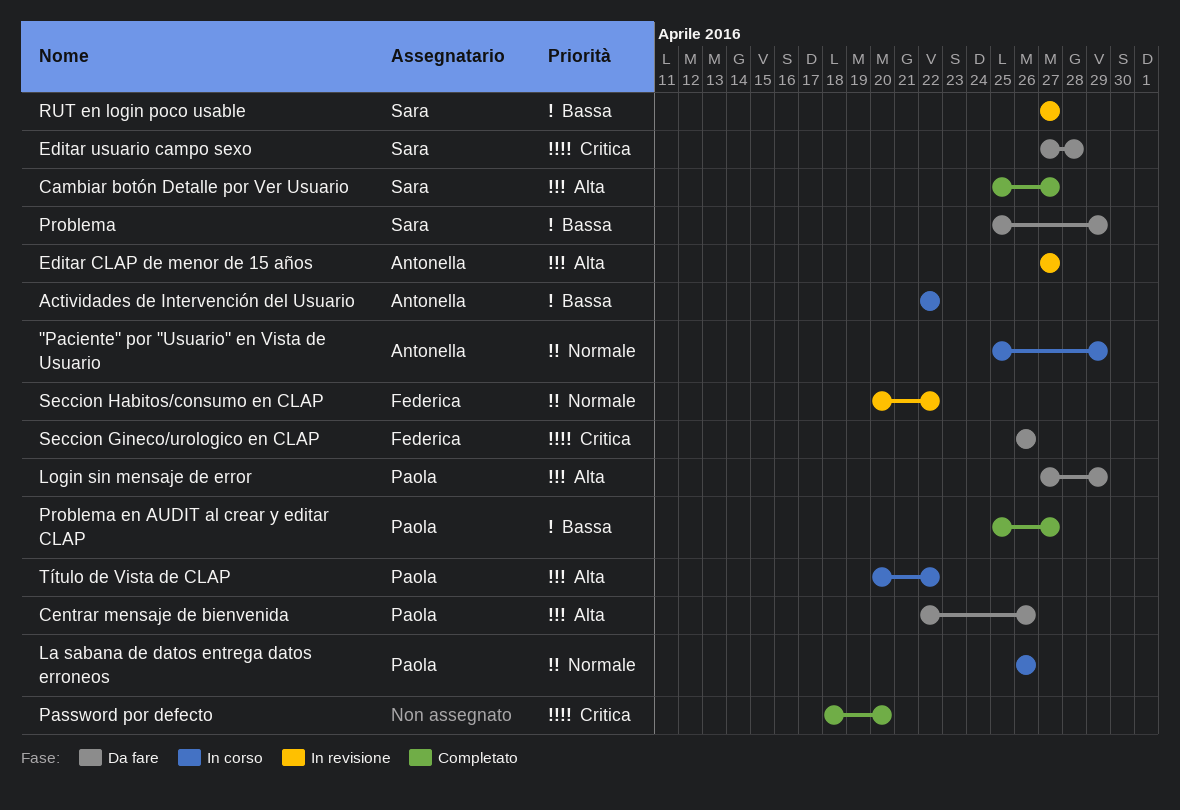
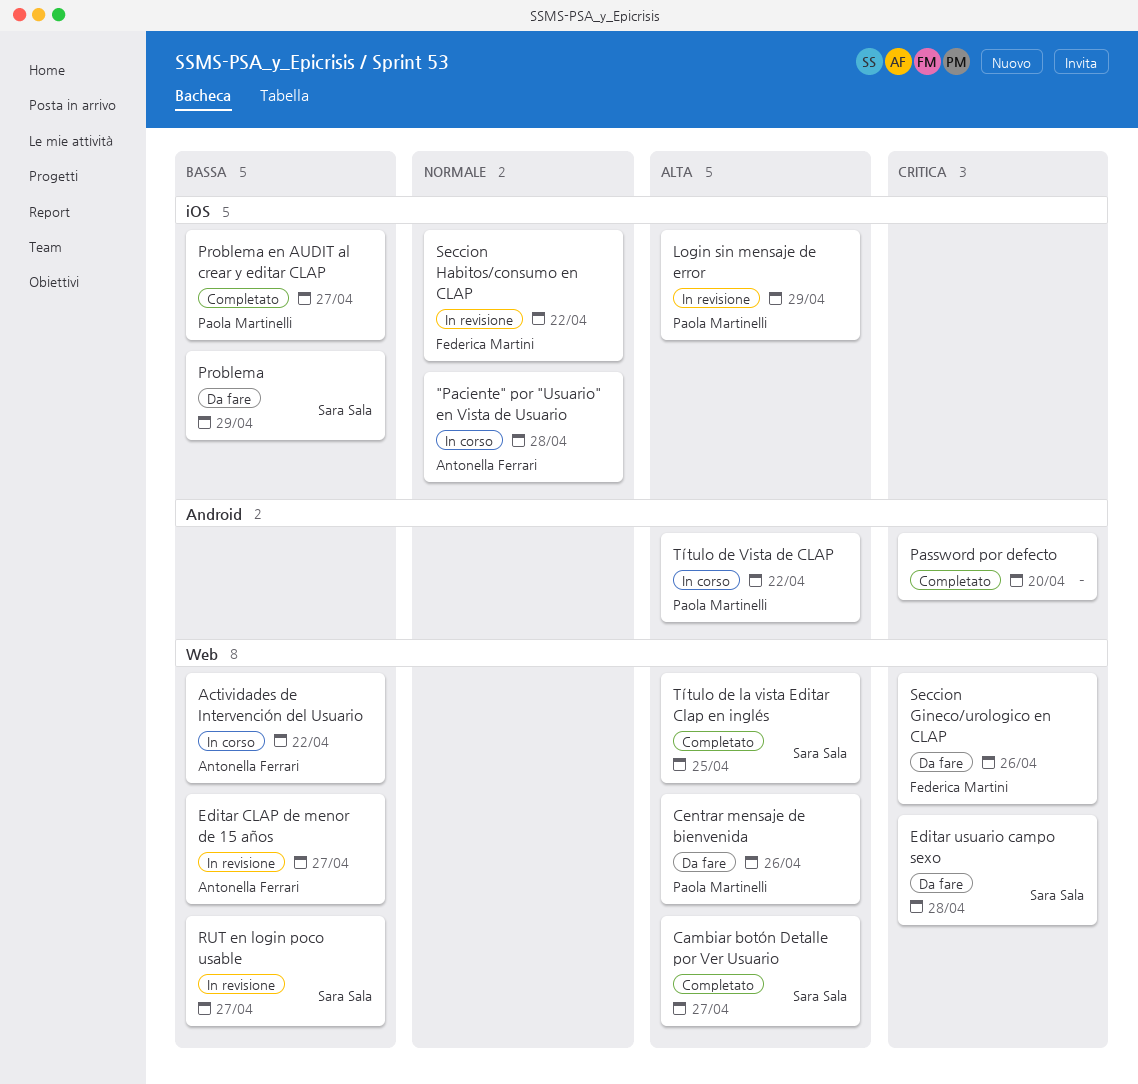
"Paciente" por "Usuario" en Vista de Usuario, due: Apr 29 -> Apr 28
Editar CLAP de menor de 15 años, priority: Alta -> Bassa
La sabana de datos entrega datos erroneos: present -> none
Login sin mensaje de error, status: Da fare -> In revisione
Título de la vista Editar Clap en inglés: none -> present

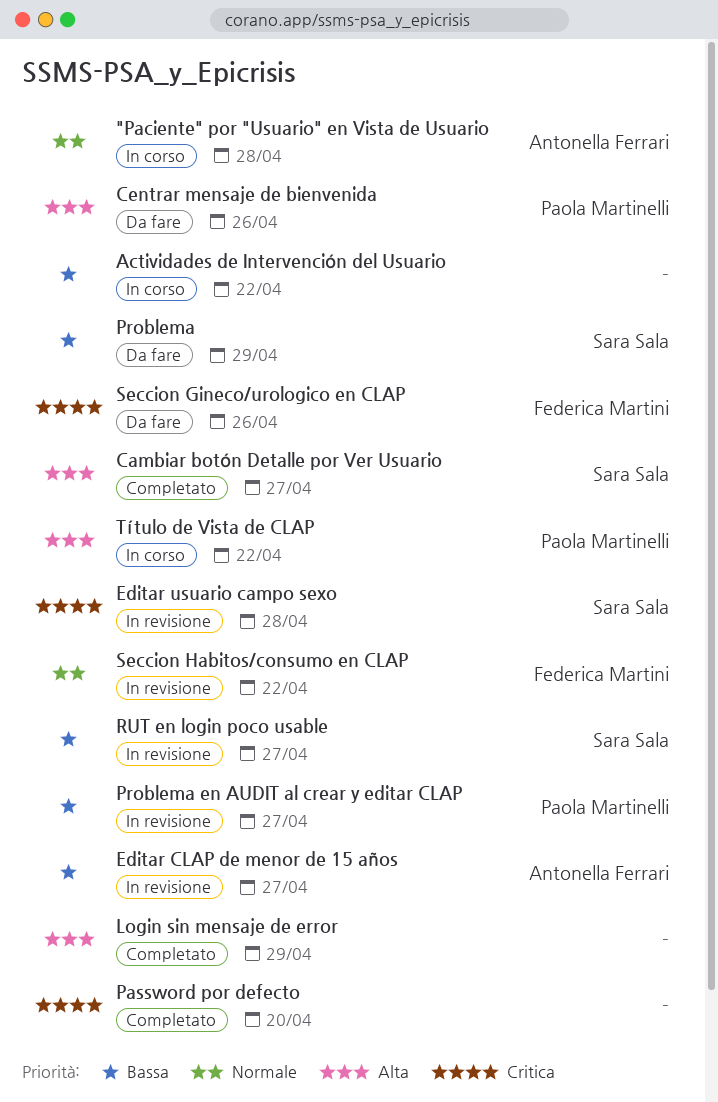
Actividades de Intervención del Usuario, owner: Antonella Ferrari -> none
Editar usuario campo sexo, status: Da fare -> In revisione
Login sin mensaje de error, status: In revisione -> Completato
Login sin mensaje de error, owner: Paola Martinelli -> none
Problema en AUDIT al crear y editar CLAP, status: Completato -> In revisione
Título de la vista Editar Clap en inglés: present -> none

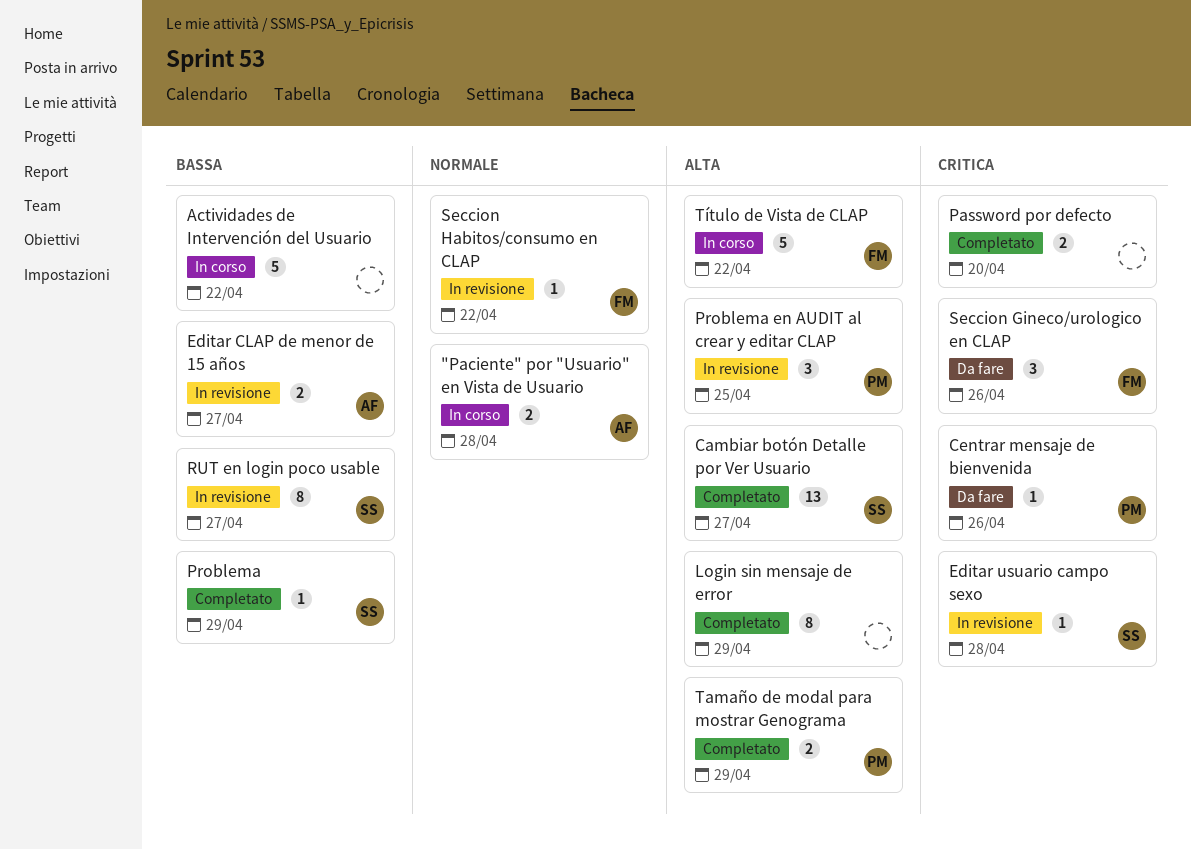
Centrar mensaje de bienvenida, priority: Alta -> Critica
Problema, status: Da fare -> Completato
Problema en AUDIT al crear y editar CLAP, priority: Bassa -> Alta
Problema en AUDIT al crear y editar CLAP, due: Apr 27 -> Apr 25
Tamaño de modal para mostrar Genograma: none -> present
Título de Vista de CLAP, owner: Paola Martinelli -> Federica Martini

